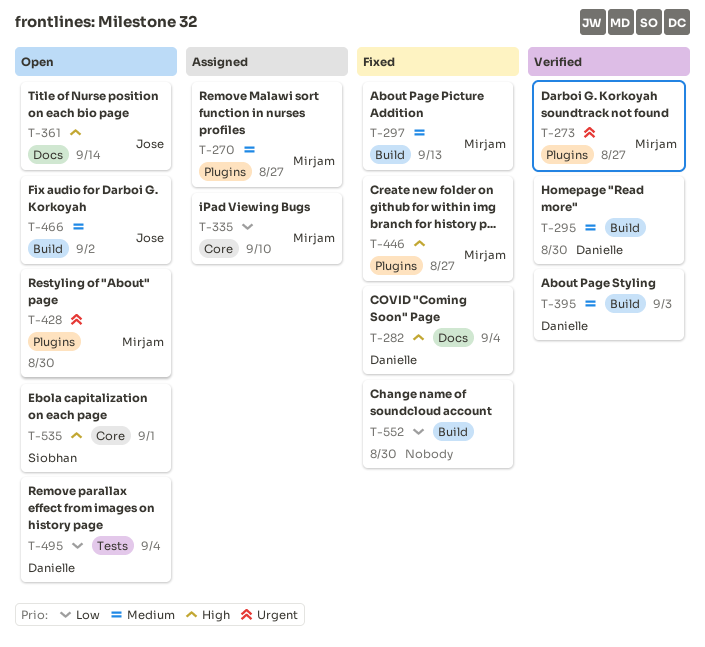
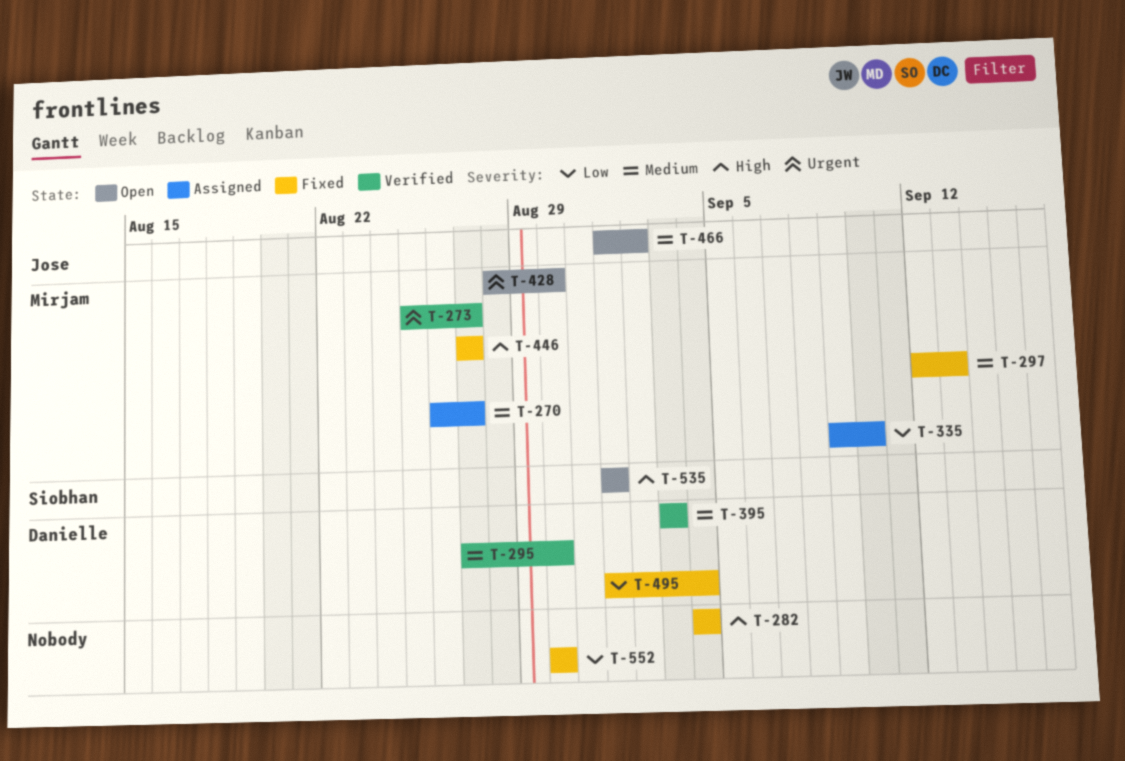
T-282, owner: Danielle -> none
T-361: present -> none
T-495, status: Open -> Fixed

